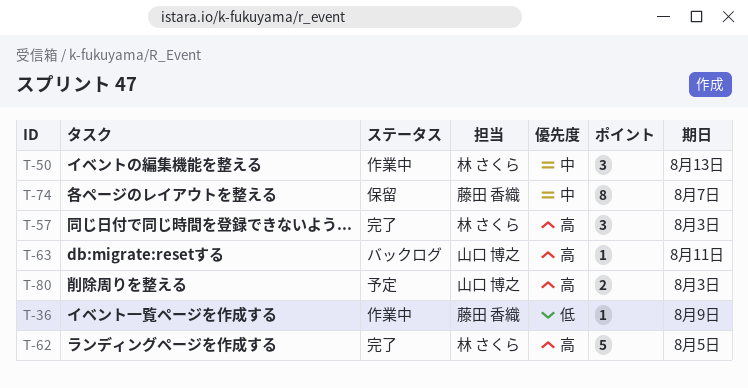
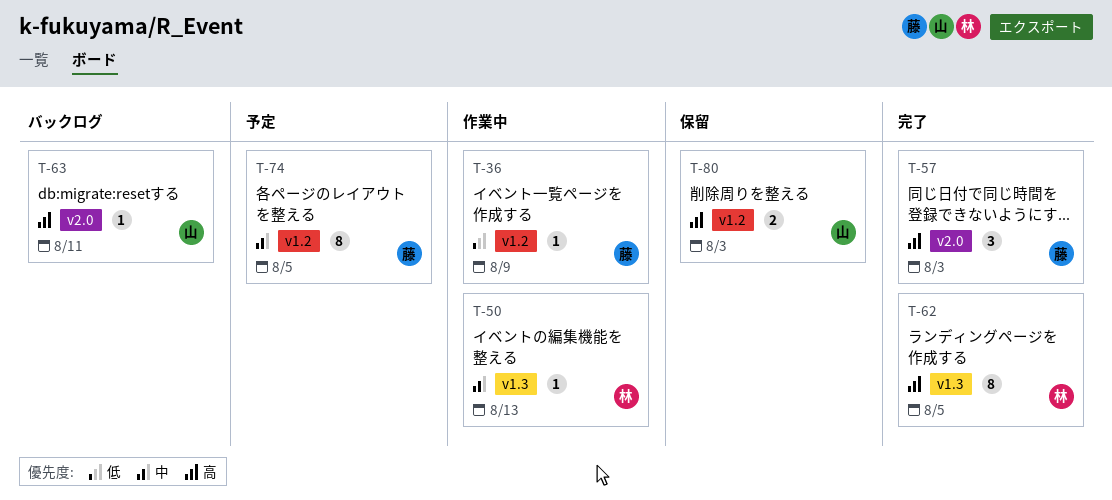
T-50, estimate: 3 -> 1
T-57, owner: 林 さくら -> 藤田 香織
T-62, estimate: 5 -> 8
T-74, status: 保留 -> 予定
T-74, due: Aug 7 -> Aug 5
T-80, status: 予定 -> 保留

